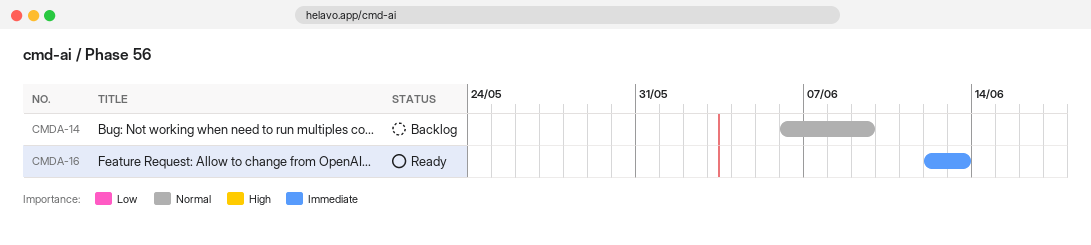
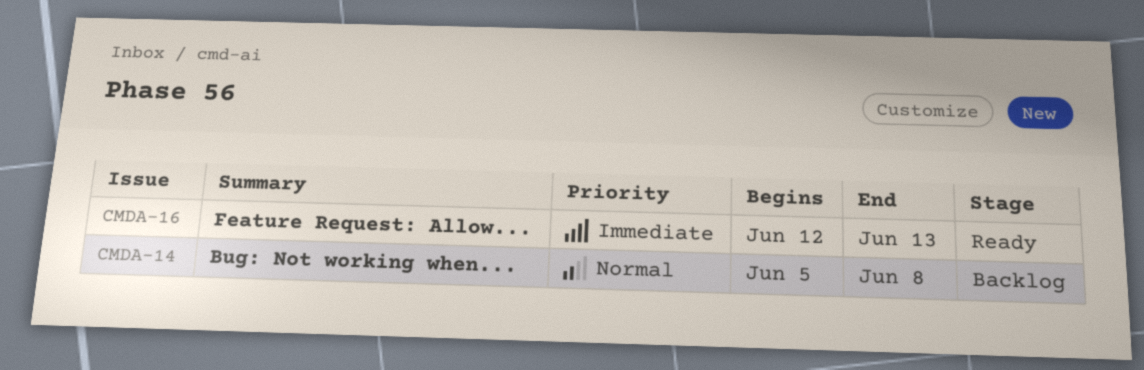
CMDA-14, start: Jun 6 -> Jun 5
CMDA-14, due: Jun 9 -> Jun 8

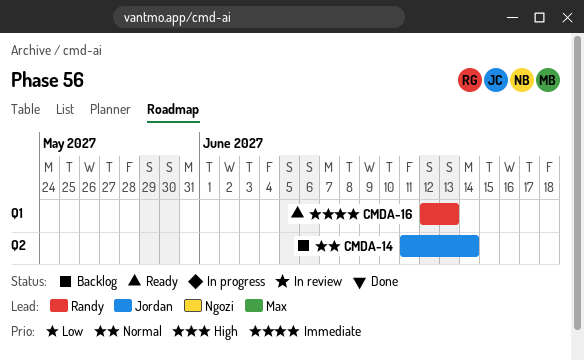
CMDA-14, start: Jun 5 -> Jun 11
CMDA-14, due: Jun 8 -> Jun 14

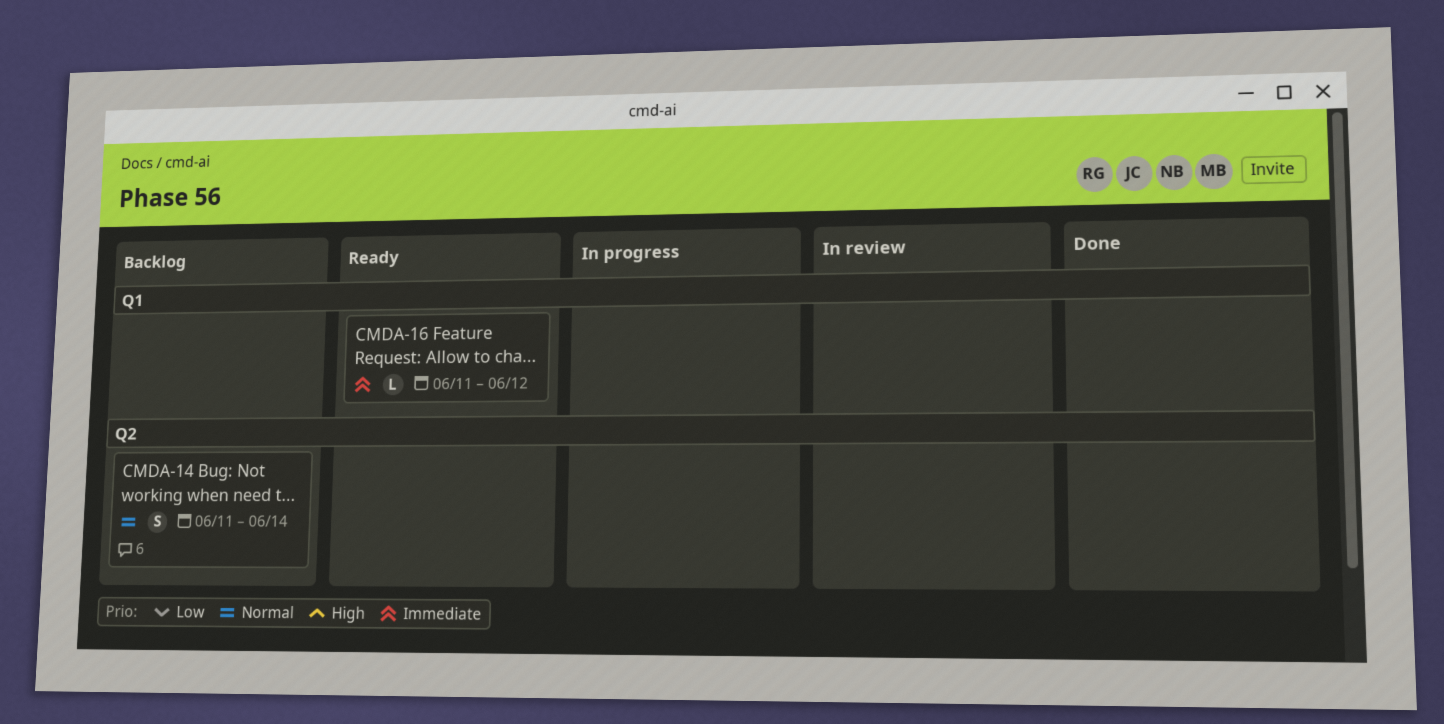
CMDA-16, start: Jun 12 -> Jun 11
CMDA-16, due: Jun 13 -> Jun 12

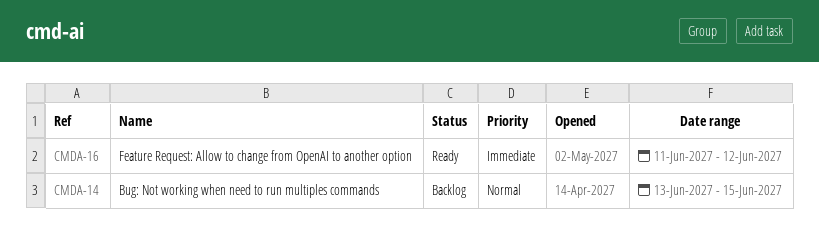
CMDA-14, start: Jun 11 -> Jun 13
CMDA-14, due: Jun 14 -> Jun 15

